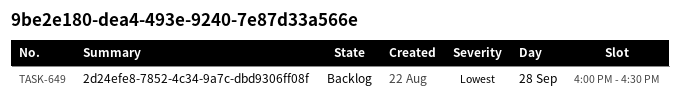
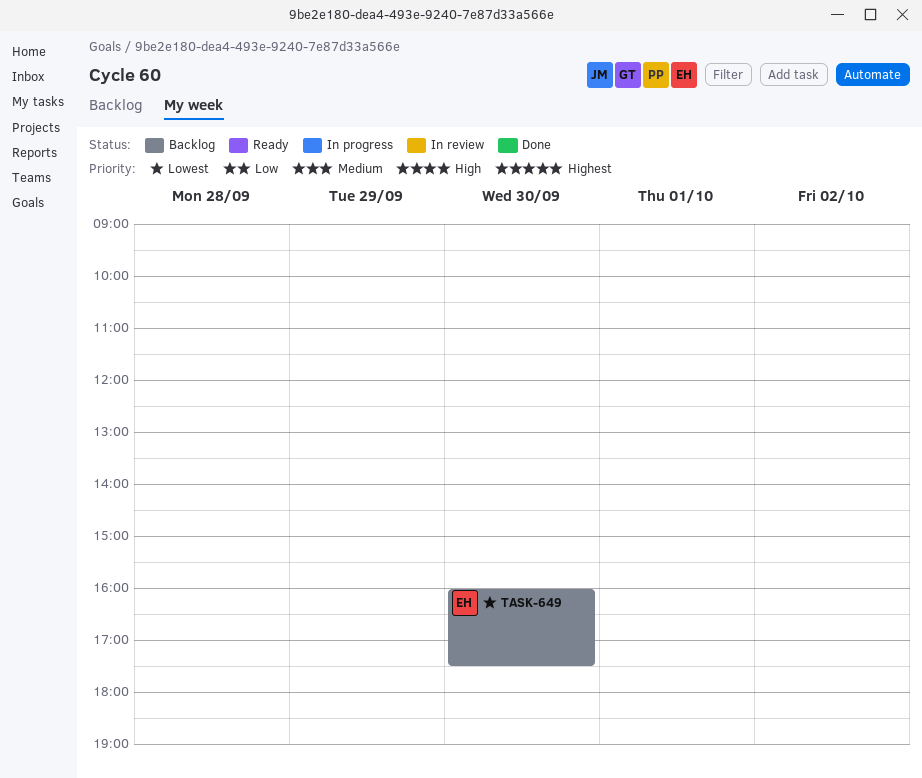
TASK-649, day: Sep 28 -> Sep 30
TASK-649, ends: 16:30 -> 17:30

